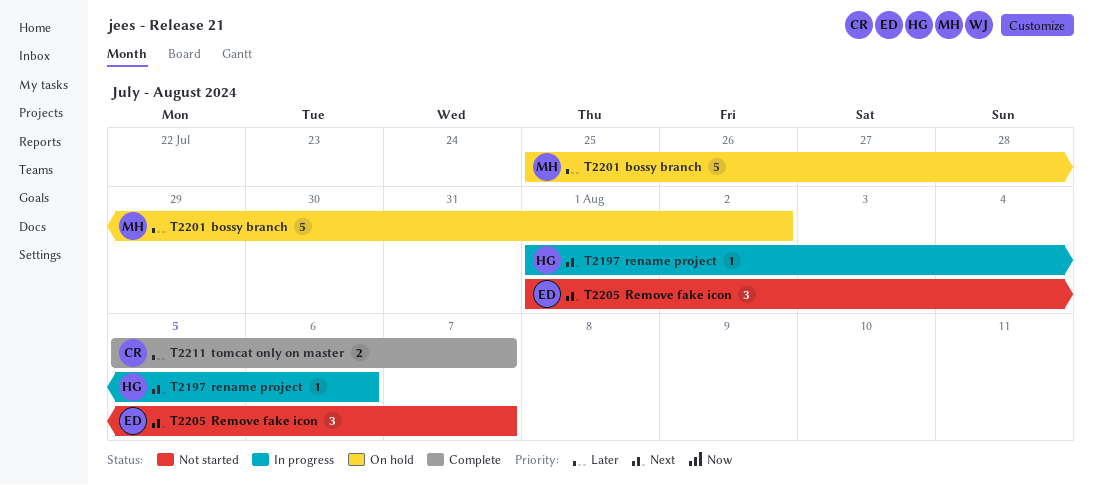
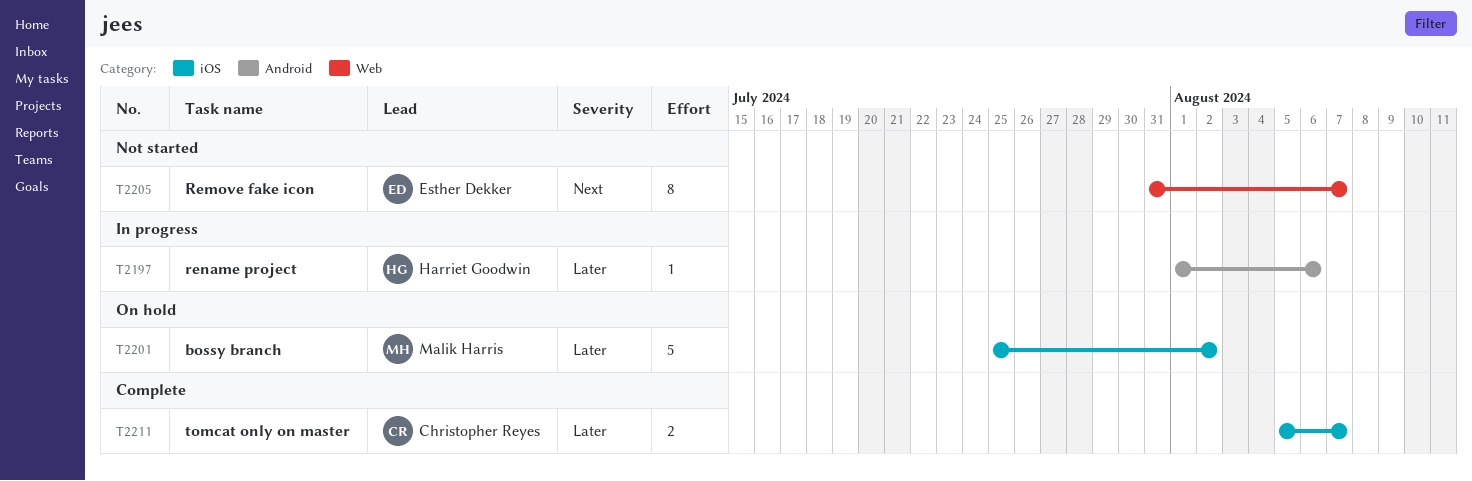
T2197, priority: Next -> Later
T2205, estimate: 3 -> 8
T2205, start: Aug 1 -> Jul 31

